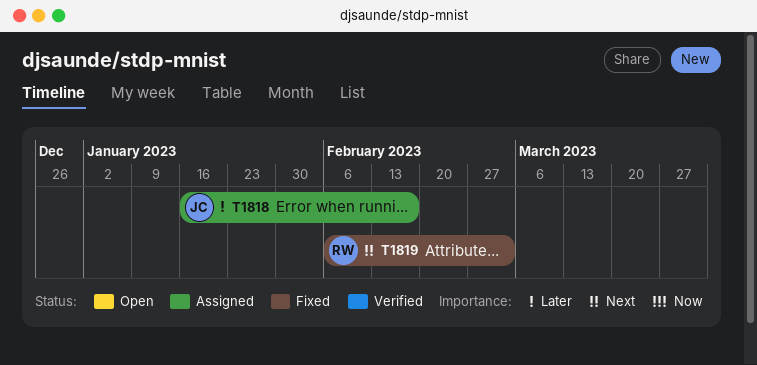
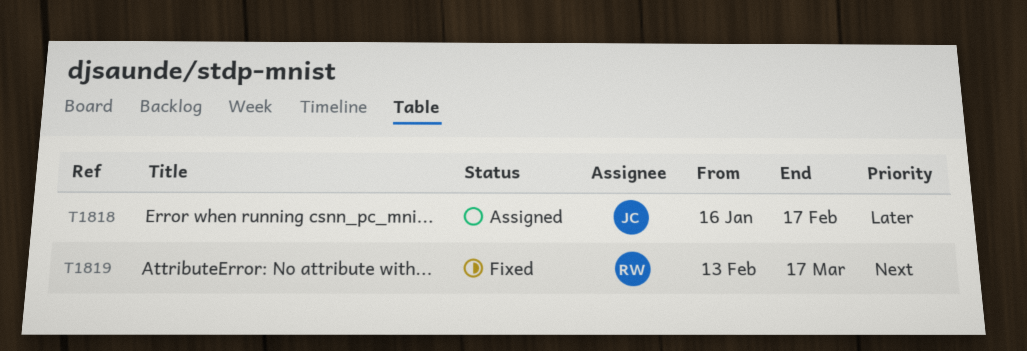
T1819, start: Feb 6 -> Feb 13
T1819, due: Mar 3 -> Mar 17

